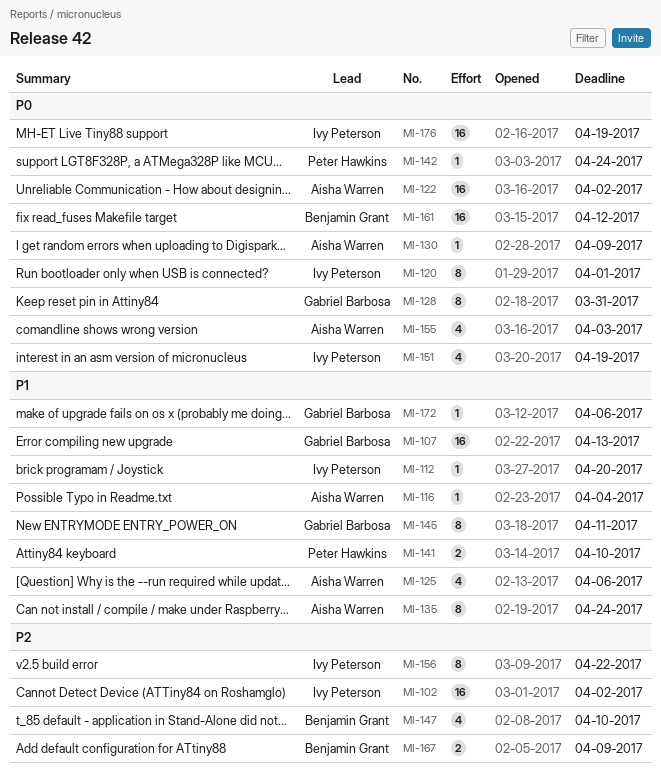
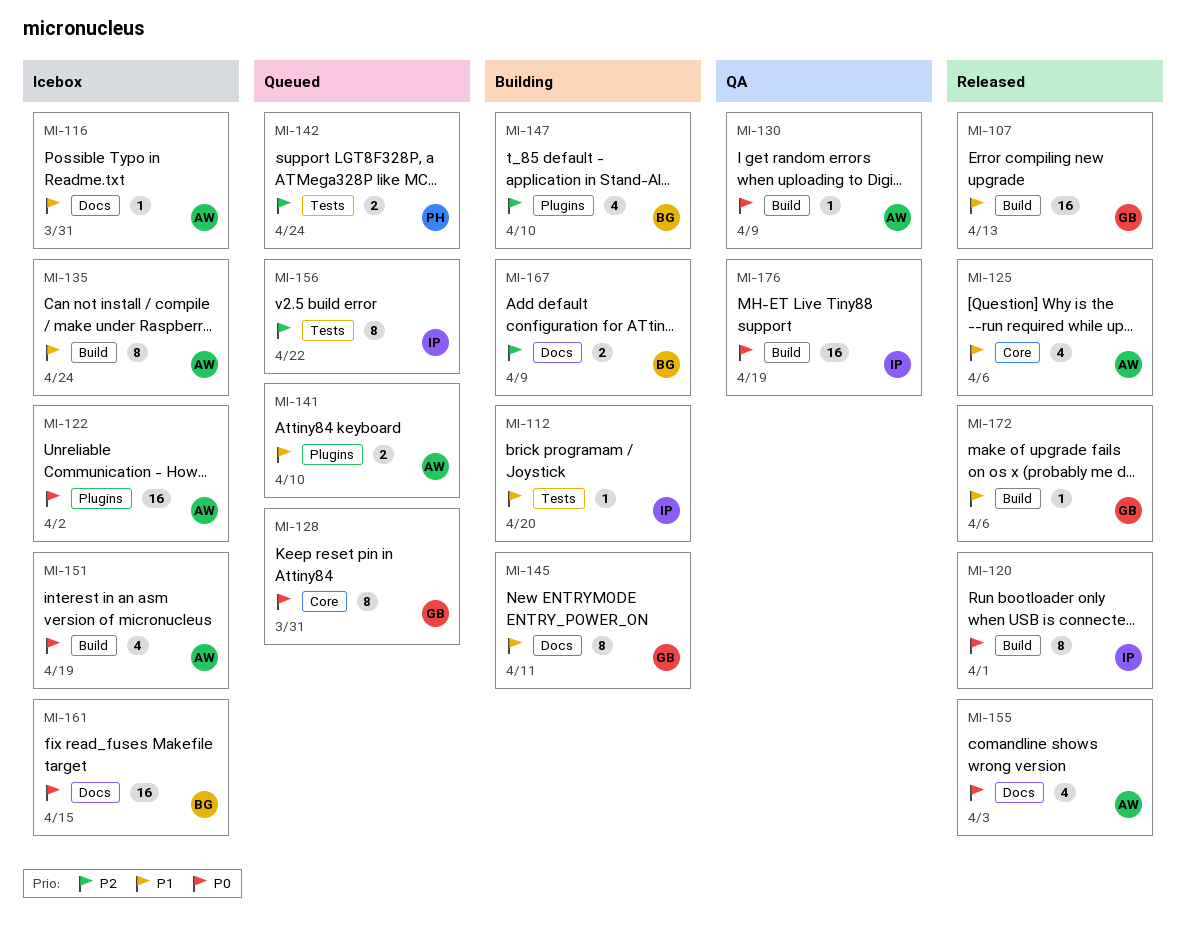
MI-102: present -> none
MI-116, due: Apr 4 -> Mar 31
MI-141, owner: Peter Hawkins -> Aisha Warren
MI-142, priority: P0 -> P2
MI-142, estimate: 1 -> 2
MI-151, owner: Ivy Peterson -> Aisha Warren
MI-161, due: Apr 12 -> Apr 15

